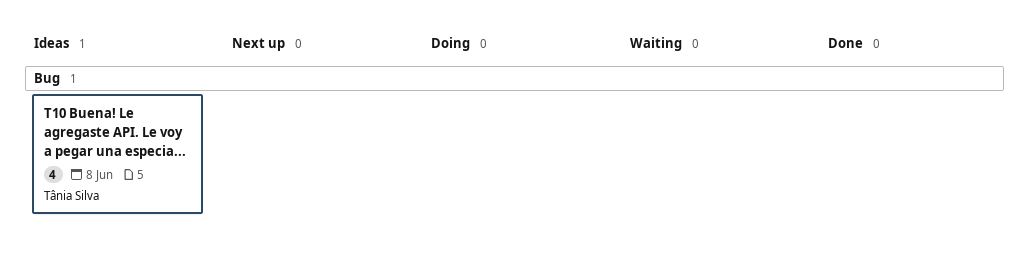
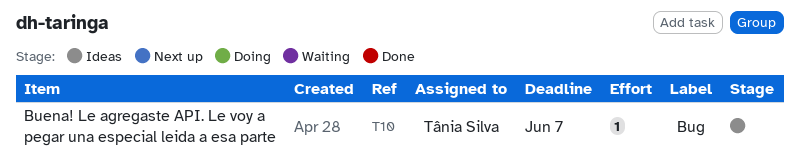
T10, estimate: 4 -> 1
T10, due: Jun 8 -> Jun 7

